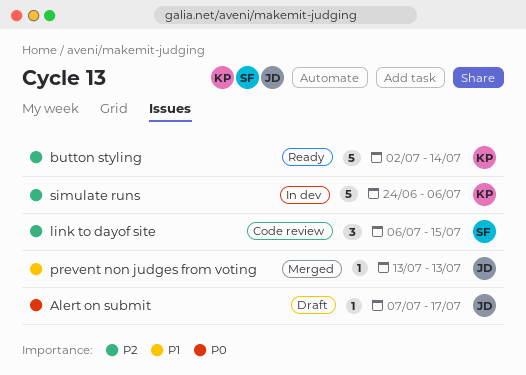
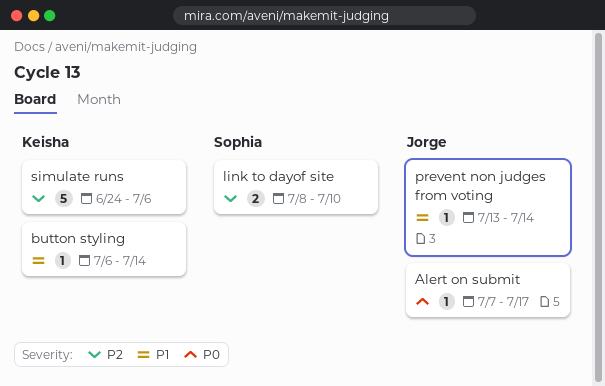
button styling, priority: P2 -> P1
button styling, estimate: 5 -> 1
button styling, start: Jul 2 -> Jul 6
link to dayof site, estimate: 3 -> 2
link to dayof site, start: Jul 6 -> Jul 8
link to dayof site, due: Jul 15 -> Jul 10
prevent non judges from voting, due: Jul 13 -> Jul 14

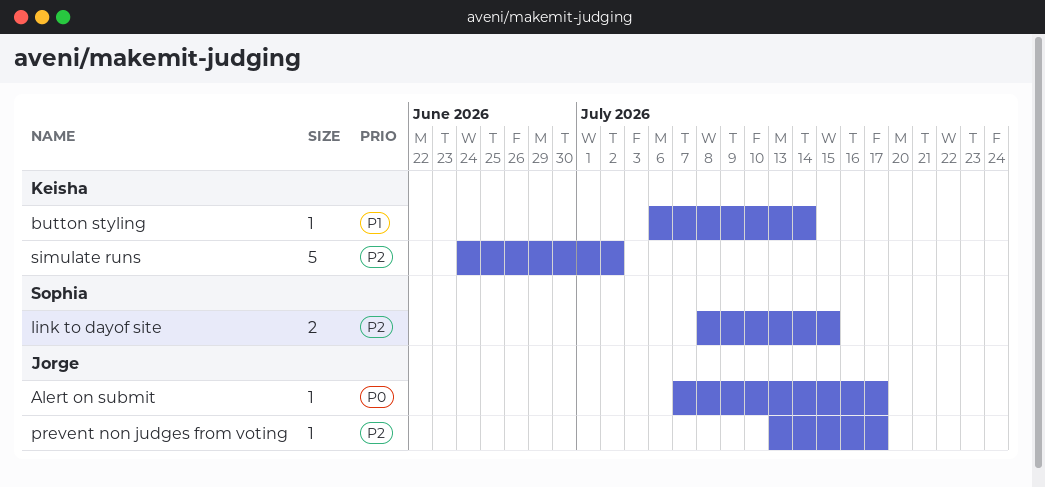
link to dayof site, due: Jul 10 -> Jul 15
prevent non judges from voting, priority: P1 -> P2
prevent non judges from voting, due: Jul 14 -> Jul 17
simulate runs, due: Jul 6 -> Jul 2

